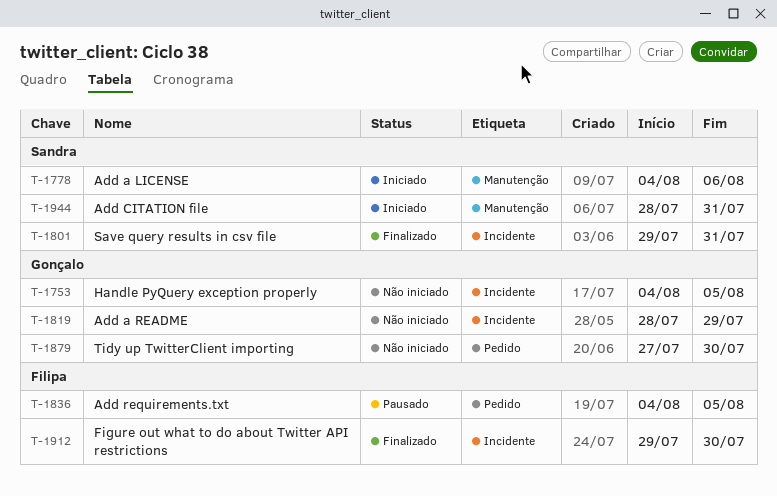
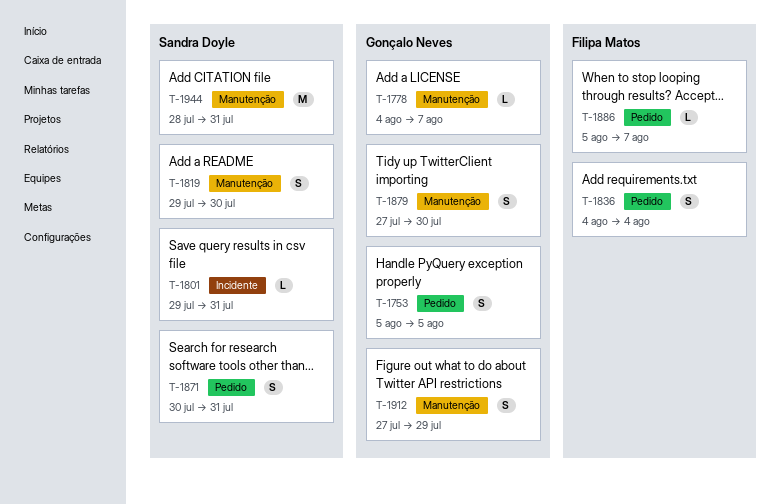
T-1753, label: Incidente -> Pedido
T-1753, start: Aug 4 -> Aug 5
T-1778, owner: Sandra Doyle -> Gonçalo Neves
T-1778, due: Aug 6 -> Aug 7
T-1819, owner: Gonçalo Neves -> Sandra Doyle
T-1819, label: Incidente -> Manutenção
T-1819, start: Jul 28 -> Jul 29
T-1819, due: Jul 29 -> Jul 30
T-1836, due: Aug 5 -> Aug 4
T-1871: none -> present
T-1879, label: Pedido -> Manutenção
T-1886: none -> present
T-1912, owner: Filipa Matos -> Gonçalo Neves
T-1912, label: Incidente -> Manutenção
T-1912, start: Jul 29 -> Jul 27
T-1912, due: Jul 30 -> Jul 29

